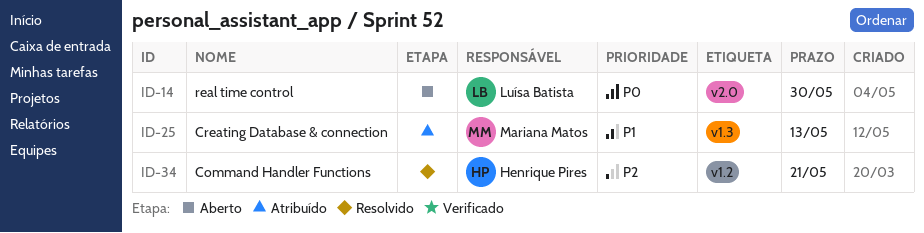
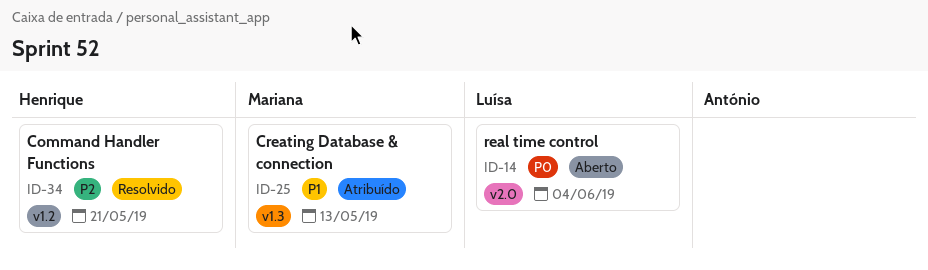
ID-14, due: May 30 -> Jun 4

